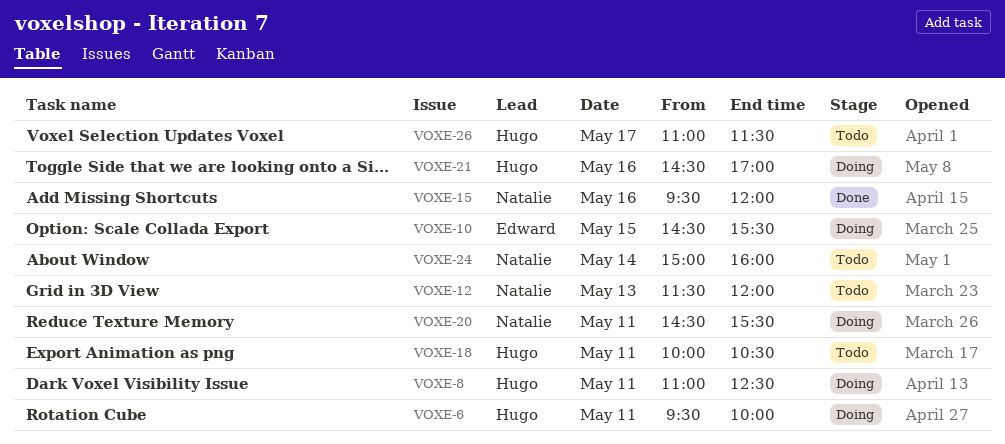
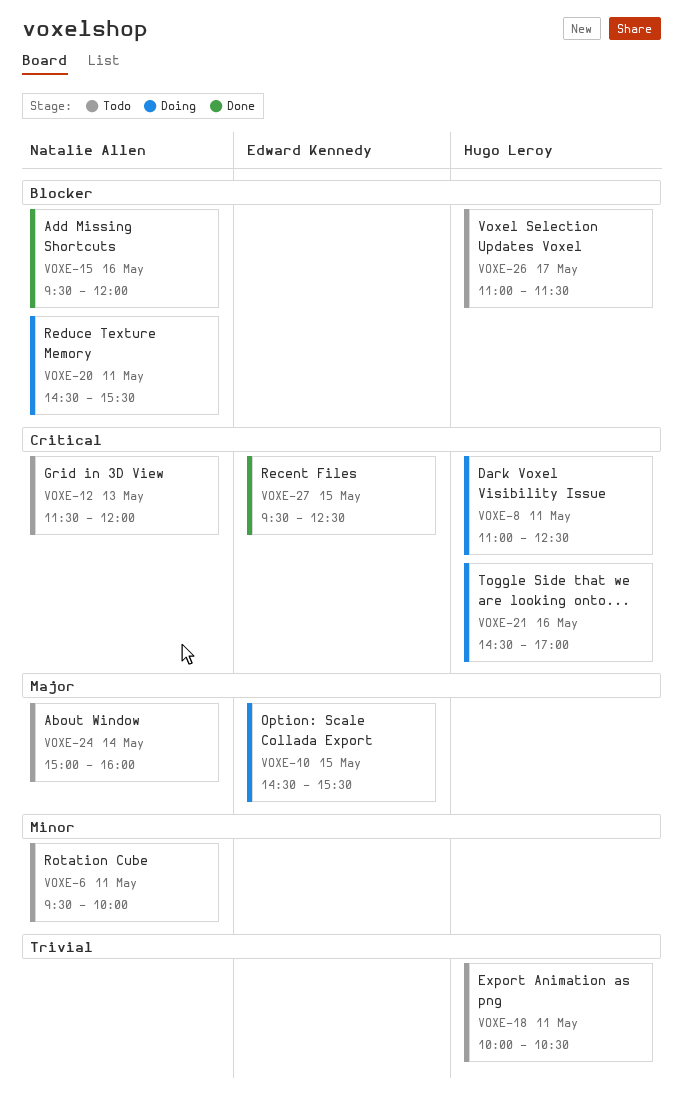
VOXE-6, status: Doing -> Todo
VOXE-6, owner: Hugo Leroy -> Natalie Allen
VOXE-27: none -> present

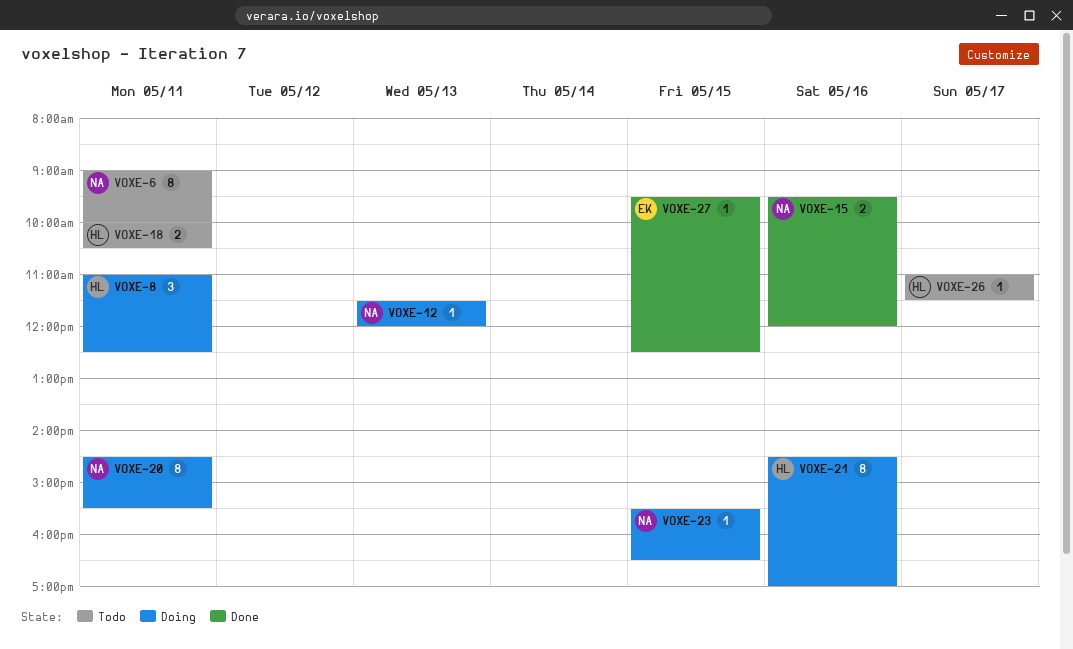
VOXE-6, begins: 09:30 -> 09:00
VOXE-10: present -> none
VOXE-12, status: Todo -> Doing
VOXE-23: none -> present
VOXE-24: present -> none

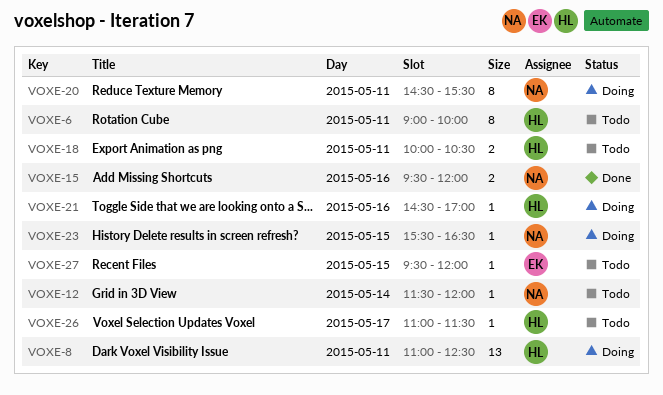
VOXE-6, owner: NA -> HL
VOXE-8, estimate: 3 -> 13
VOXE-12, status: Doing -> Todo
VOXE-12, day: May 13 -> May 14
VOXE-21, estimate: 8 -> 1
VOXE-27, status: Done -> Todo
VOXE-27, ends: 12:30 -> 12:00

